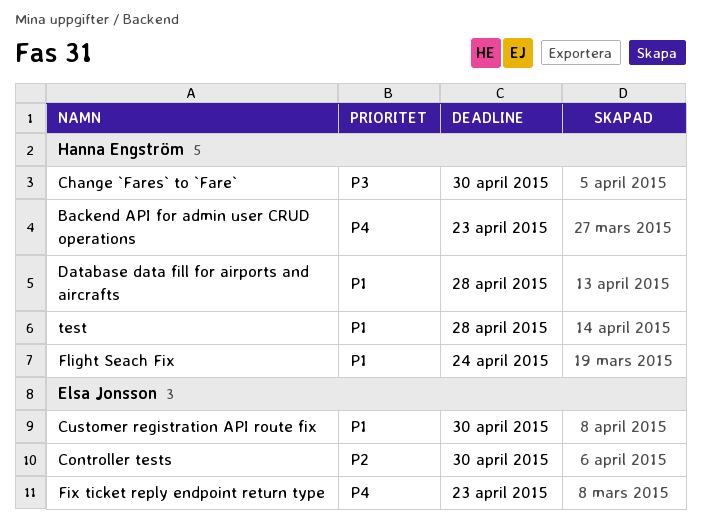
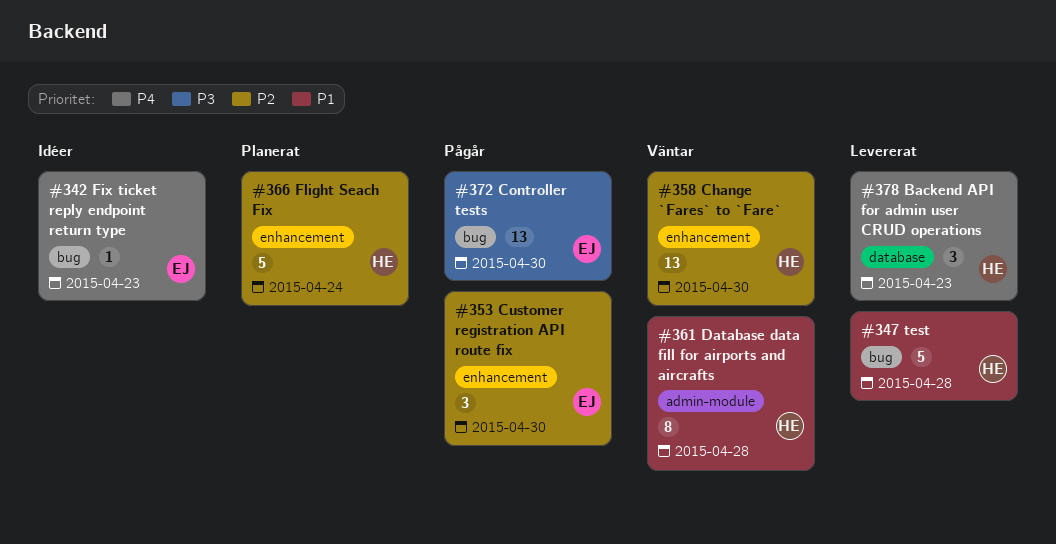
Change `Fares` to `Fare`, priority: P3 -> P2
Controller tests, priority: P2 -> P3
Customer registration API route fix, priority: P1 -> P2
Flight Seach Fix, priority: P1 -> P2

